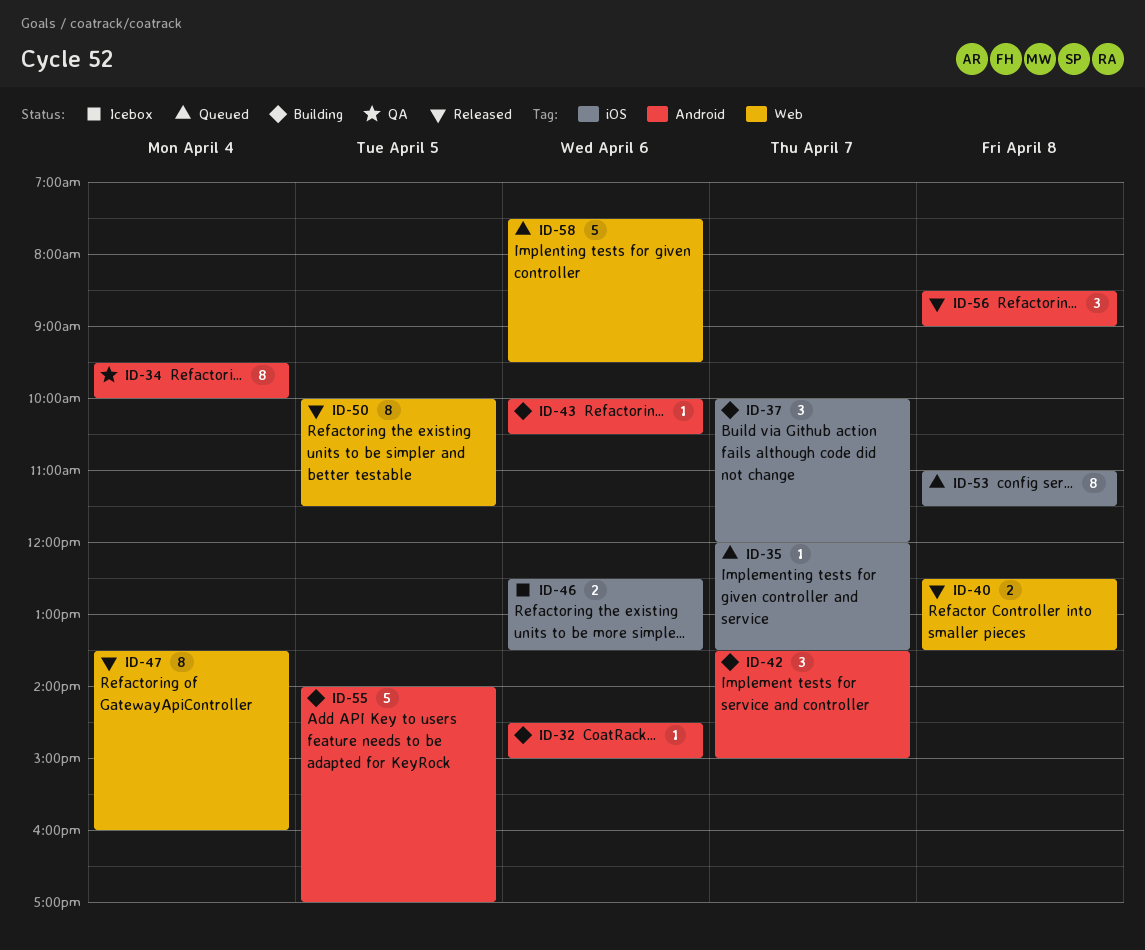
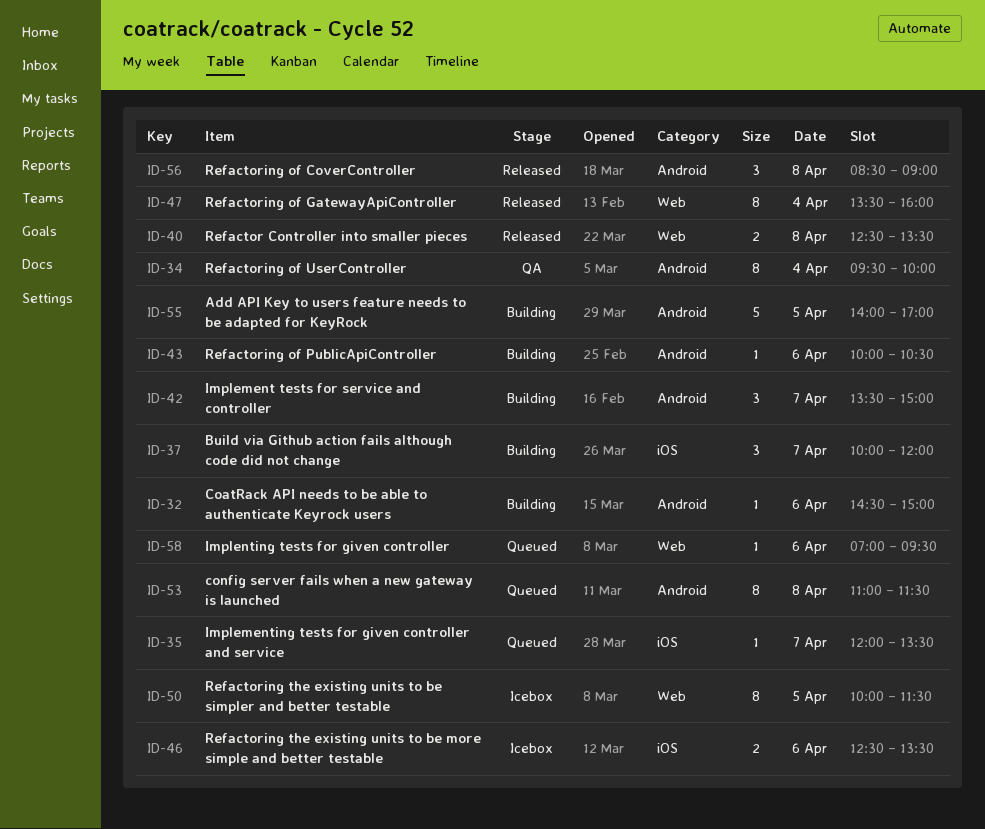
ID-50, status: Released -> Icebox
ID-53, label: iOS -> Android
ID-58, estimate: 5 -> 1
ID-58, begins: 07:30 -> 07:00

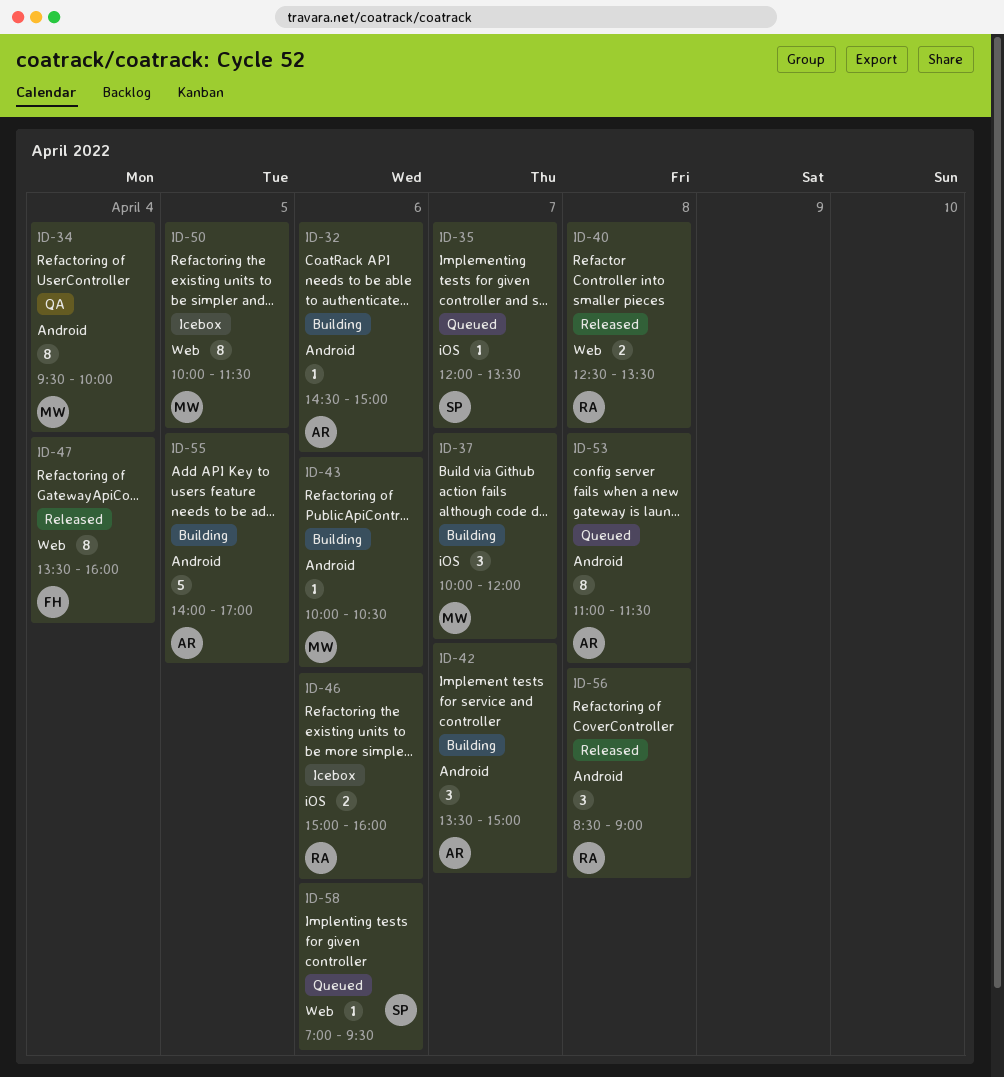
ID-46, begins: 12:30 -> 15:00
ID-46, ends: 13:30 -> 16:00

